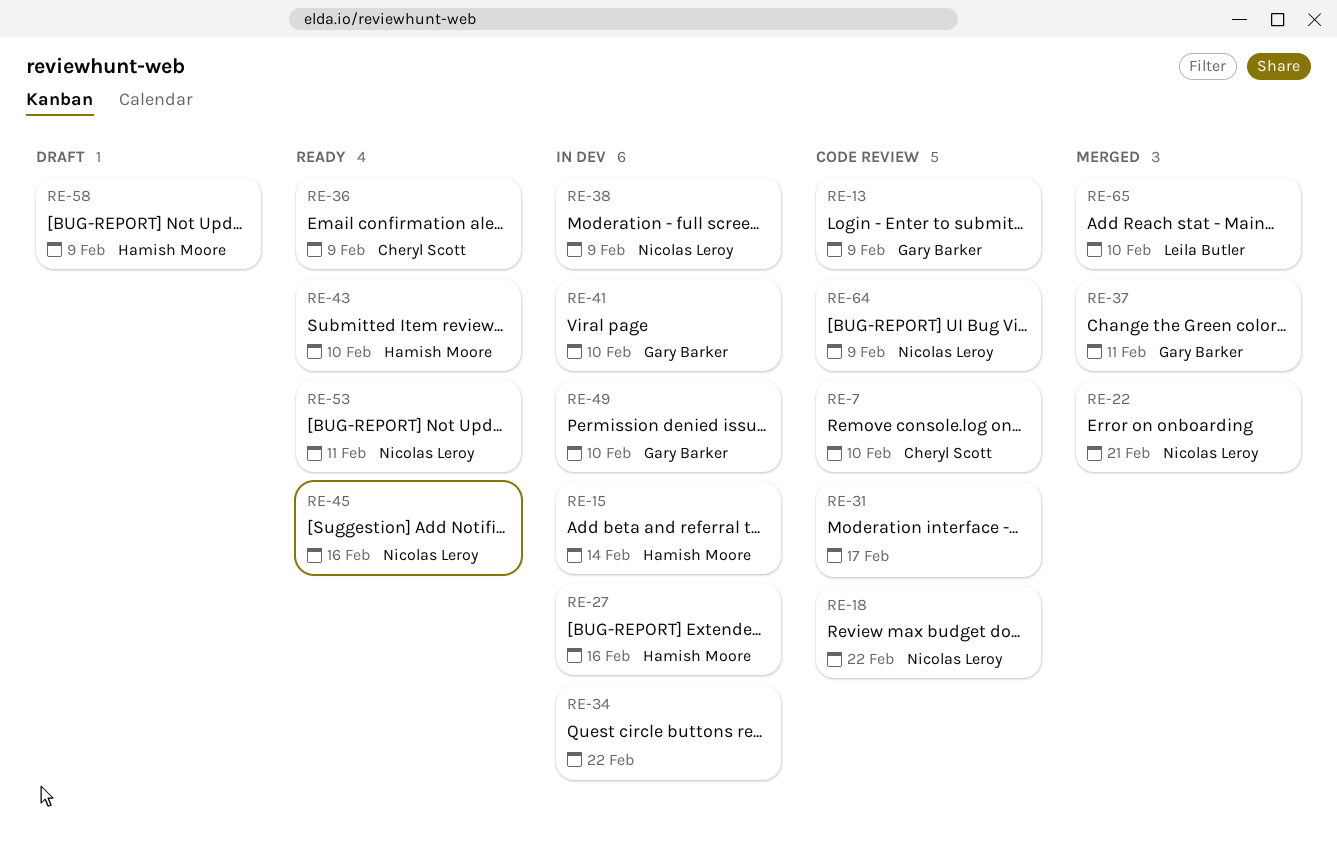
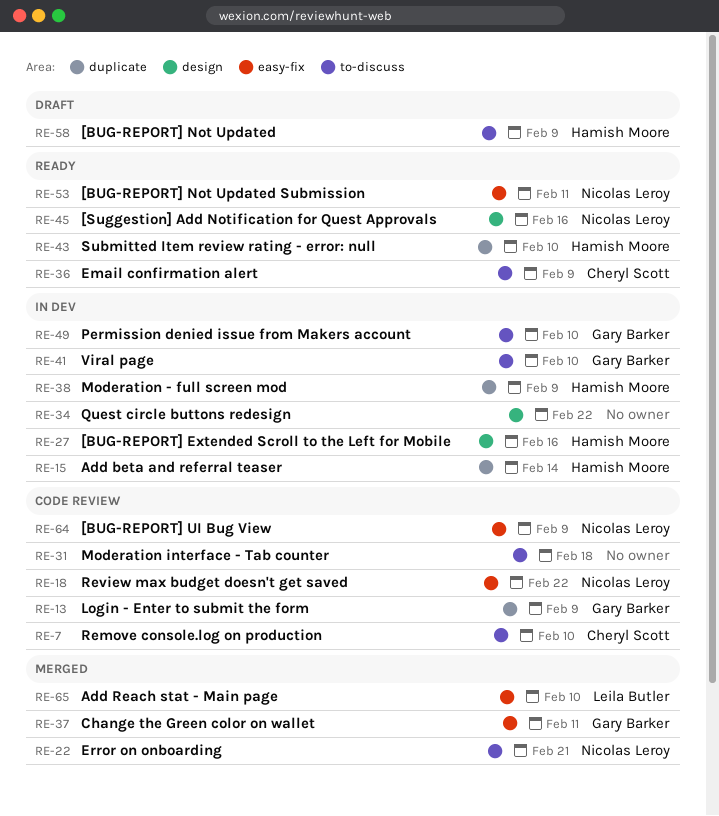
RE-31, due: Feb 17 -> Feb 18
RE-38, owner: Nicolas Leroy -> Hamish Moore

